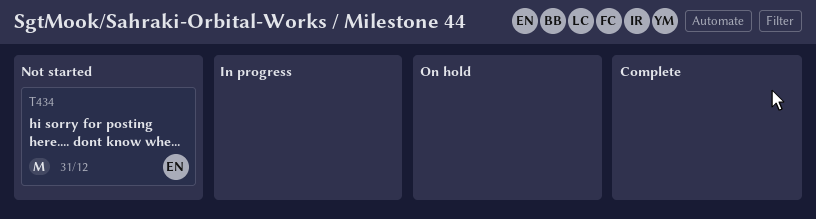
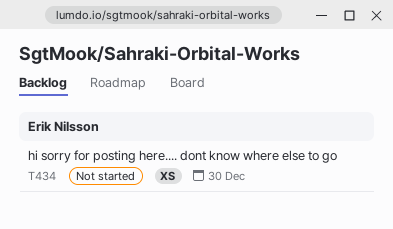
T434, estimate: M -> XS
T434, due: Dec 31 -> Dec 30

